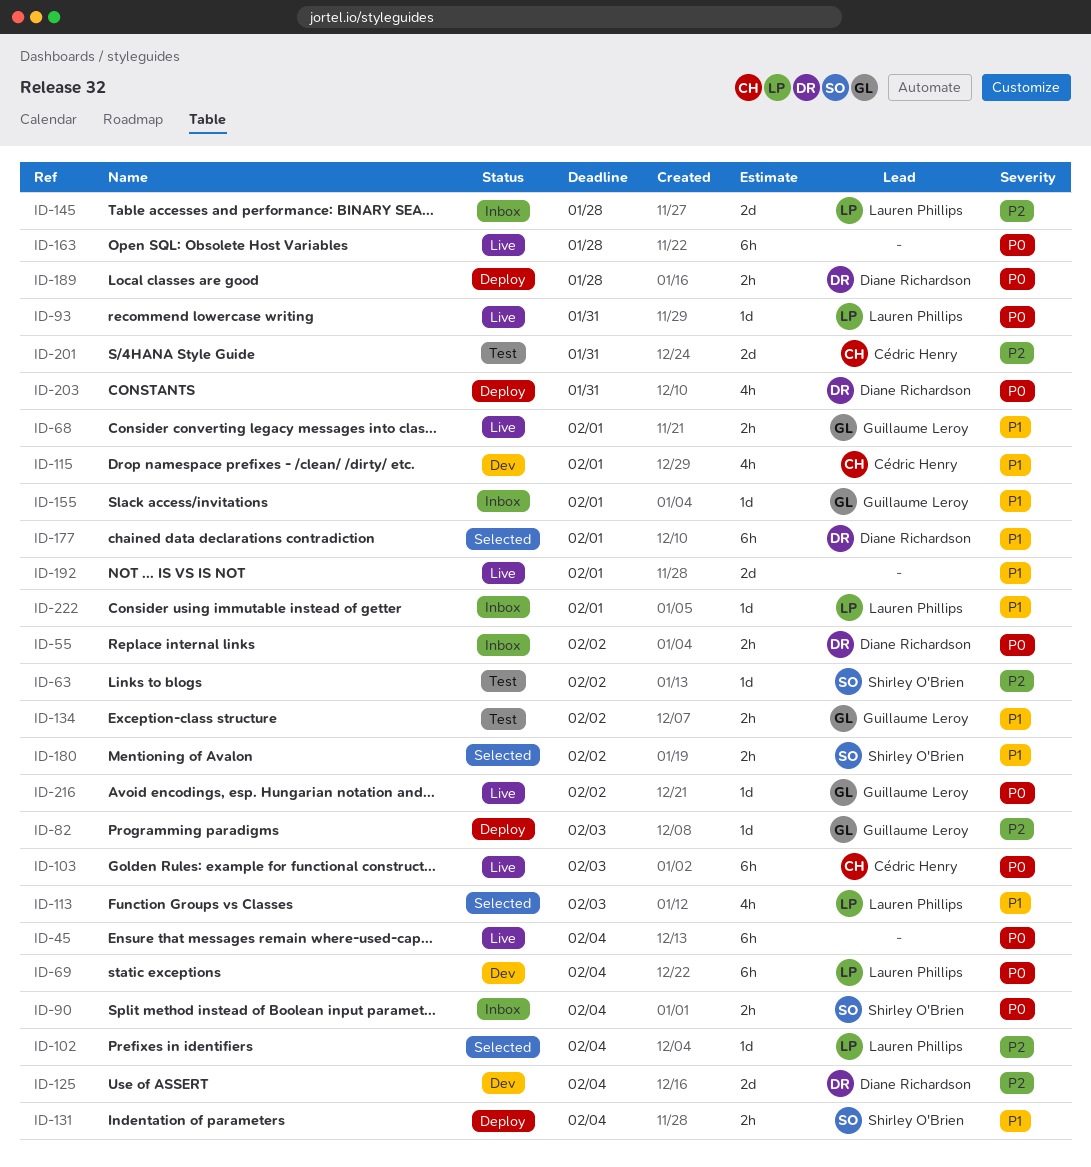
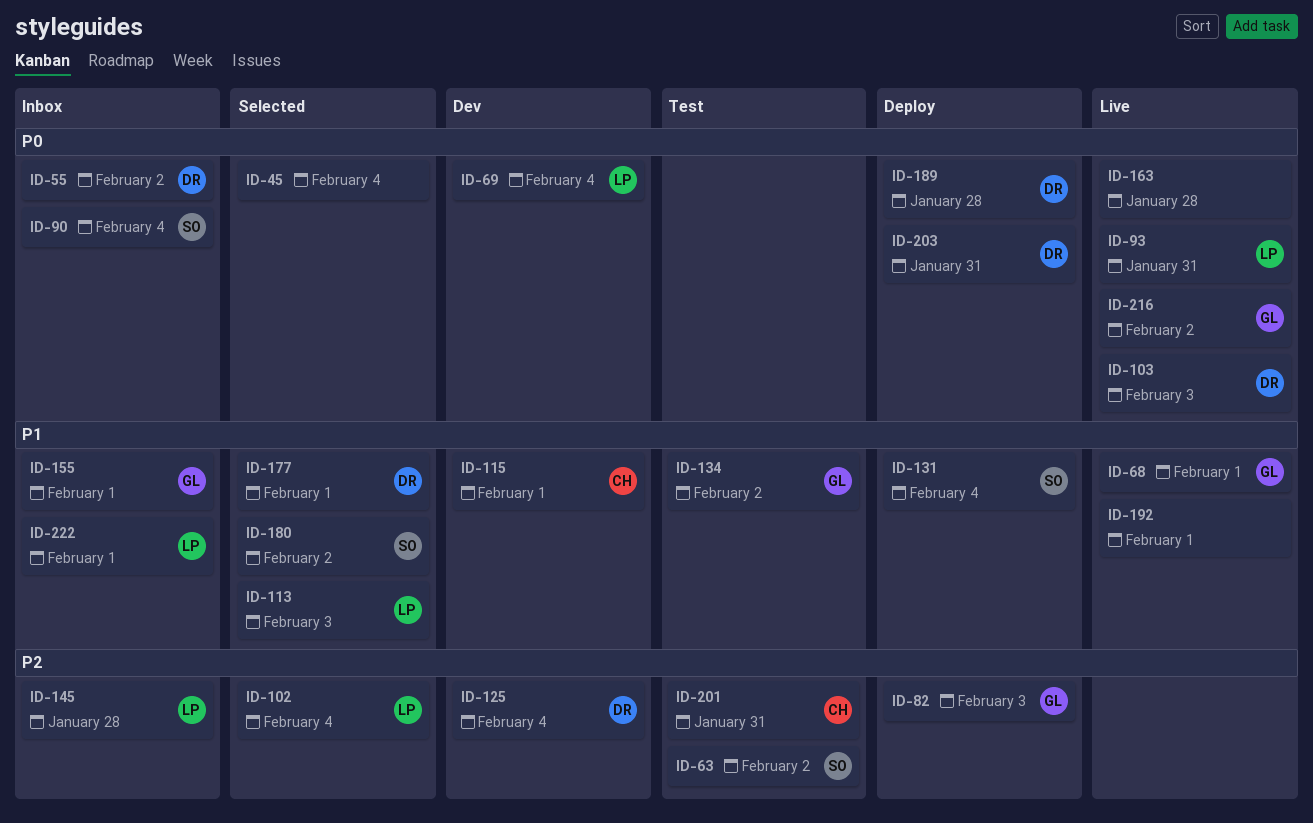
ID-45, status: Live -> Selected
ID-103, owner: Cédric Henry -> Diane Richardson

